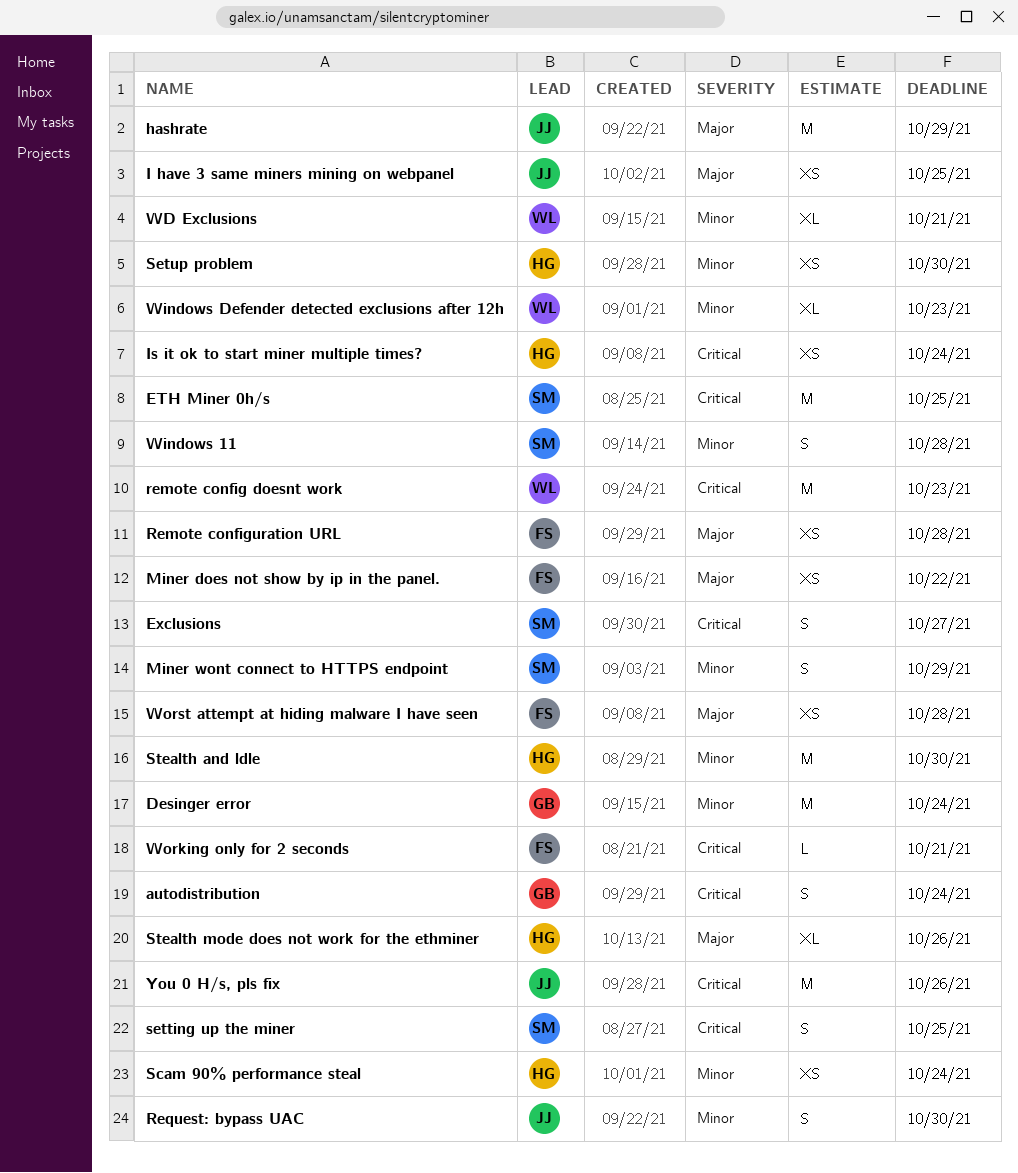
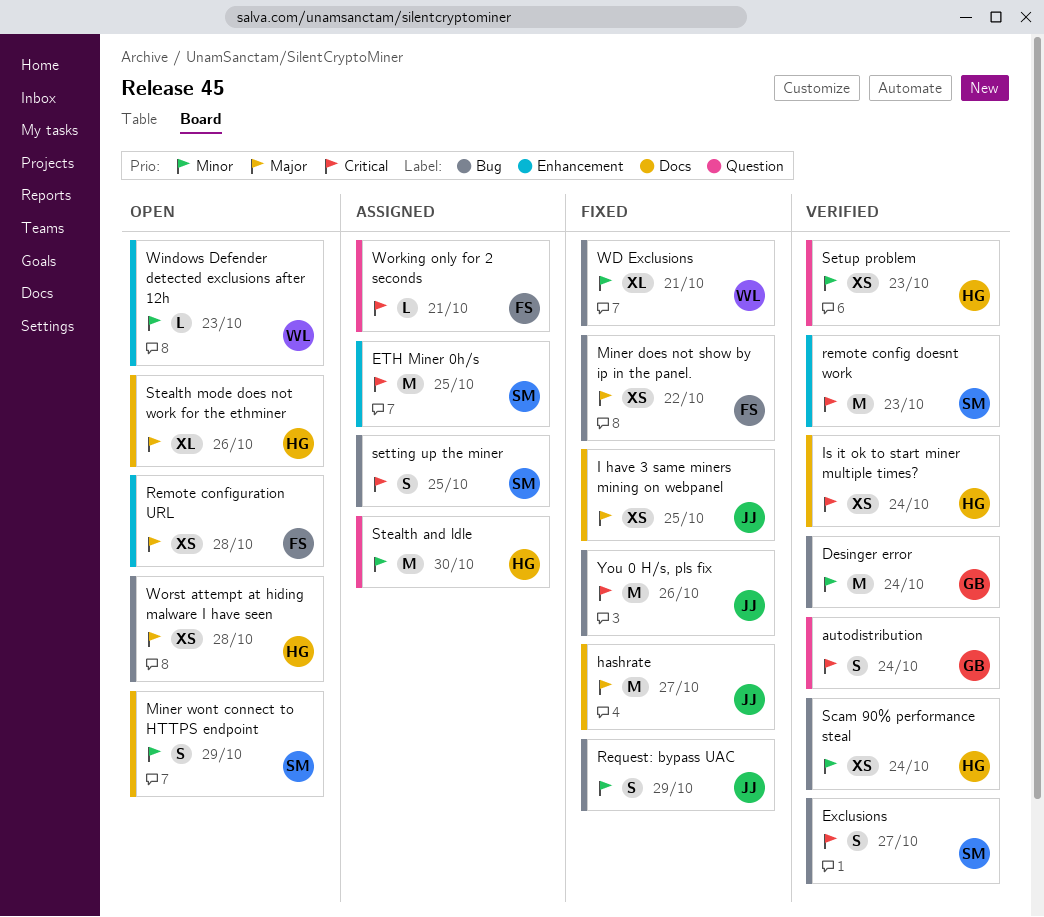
hashrate, due: Oct 29 -> Oct 27
remote config doesnt work, owner: WL -> SM
Request: bypass UAC, due: Oct 30 -> Oct 29
Setup problem, due: Oct 30 -> Oct 23
Windows 11: present -> none
Windows Defender detected exclusions after 12h, estimate: XL -> L
Worst attempt at hiding malware I have seen, owner: FS -> HG

